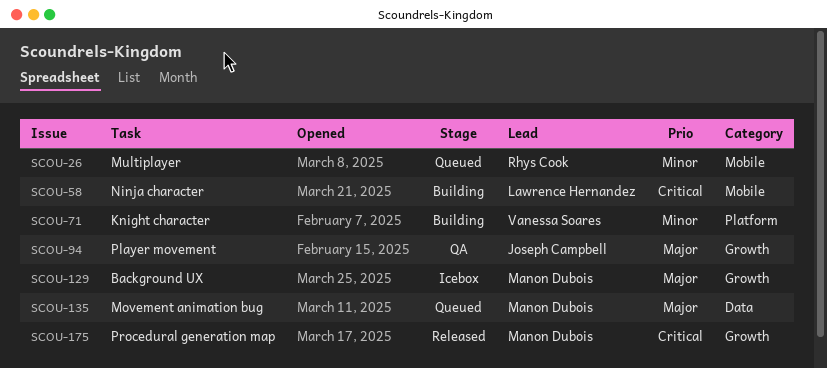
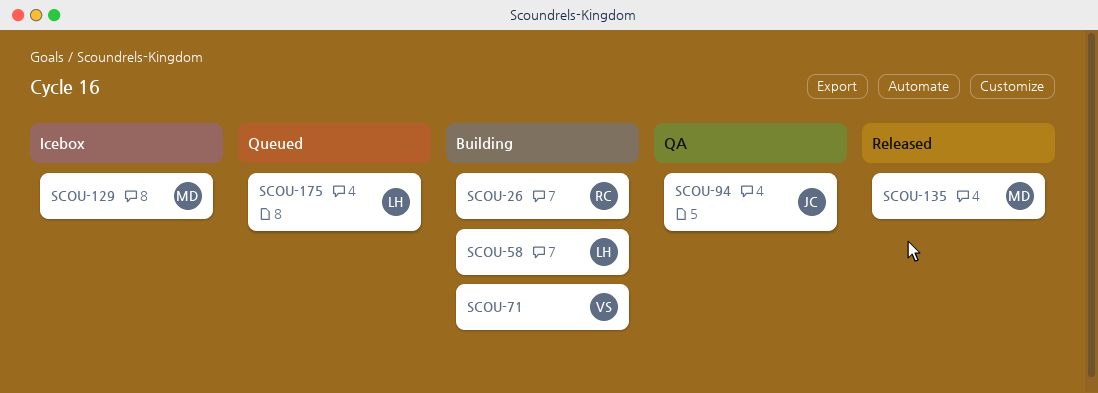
SCOU-26, status: Queued -> Building
SCOU-135, status: Queued -> Released
SCOU-175, status: Released -> Queued
SCOU-175, owner: Manon Dubois -> Lawrence Hernandez

